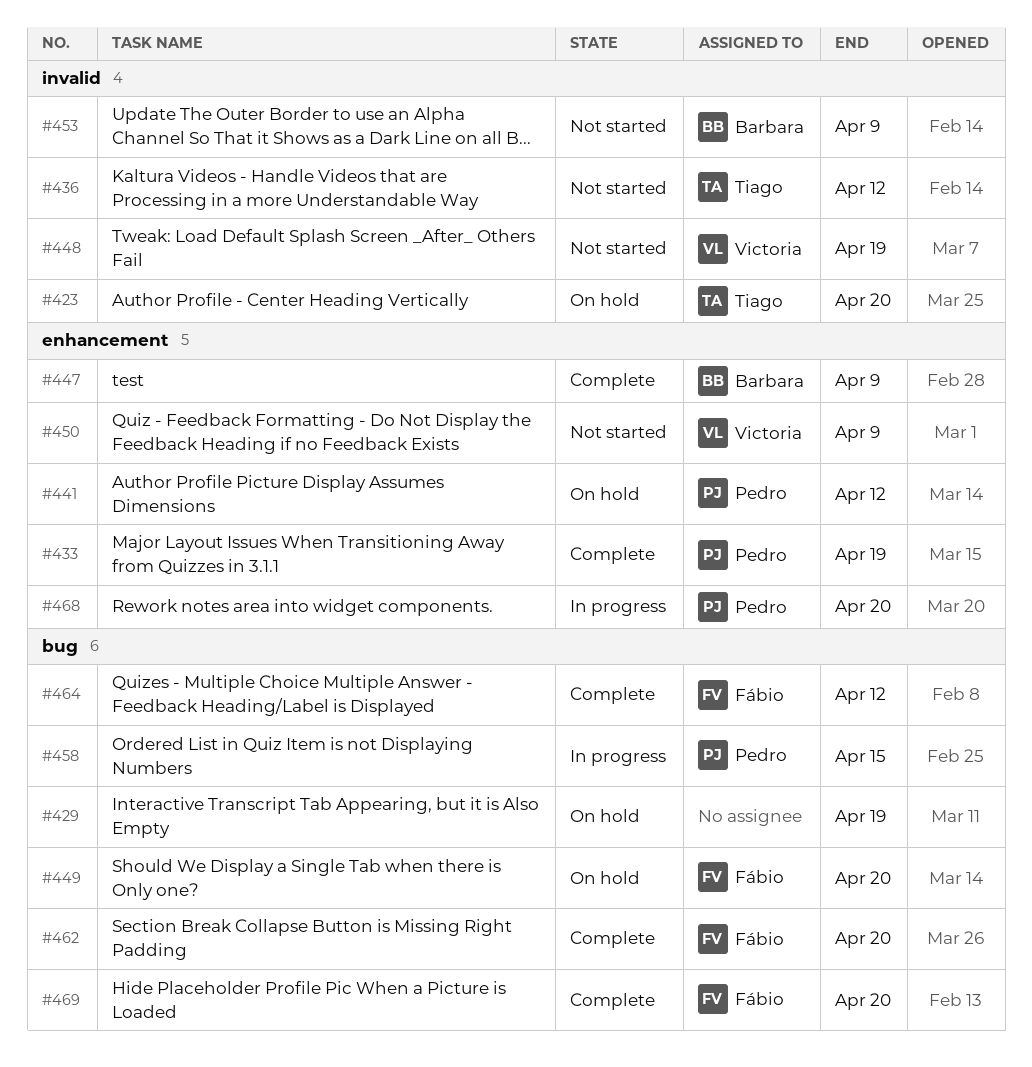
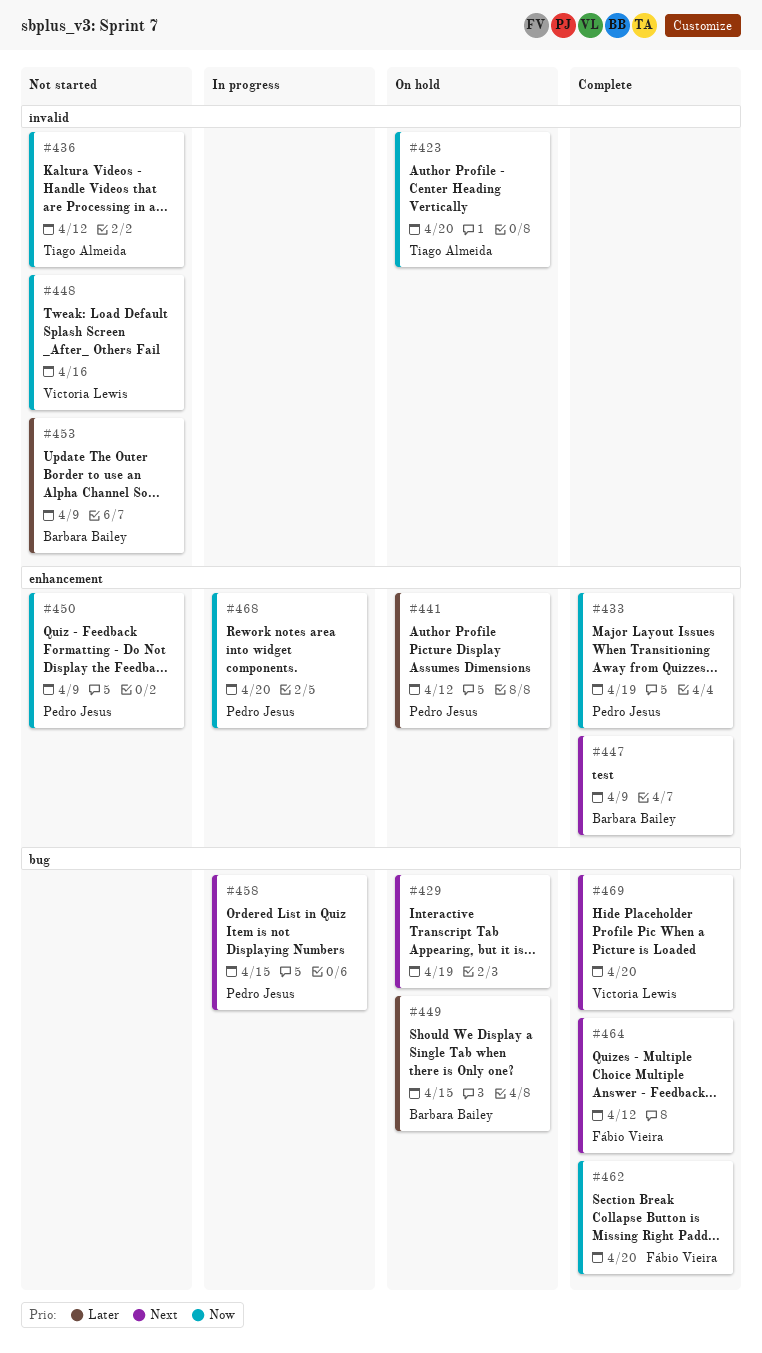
#448, due: Apr 19 -> Apr 16
#449, owner: Fábio Vieira -> Barbara Bailey
#449, due: Apr 20 -> Apr 15
#450, owner: Victoria Lewis -> Pedro Jesus
#469, owner: Fábio Vieira -> Victoria Lewis

